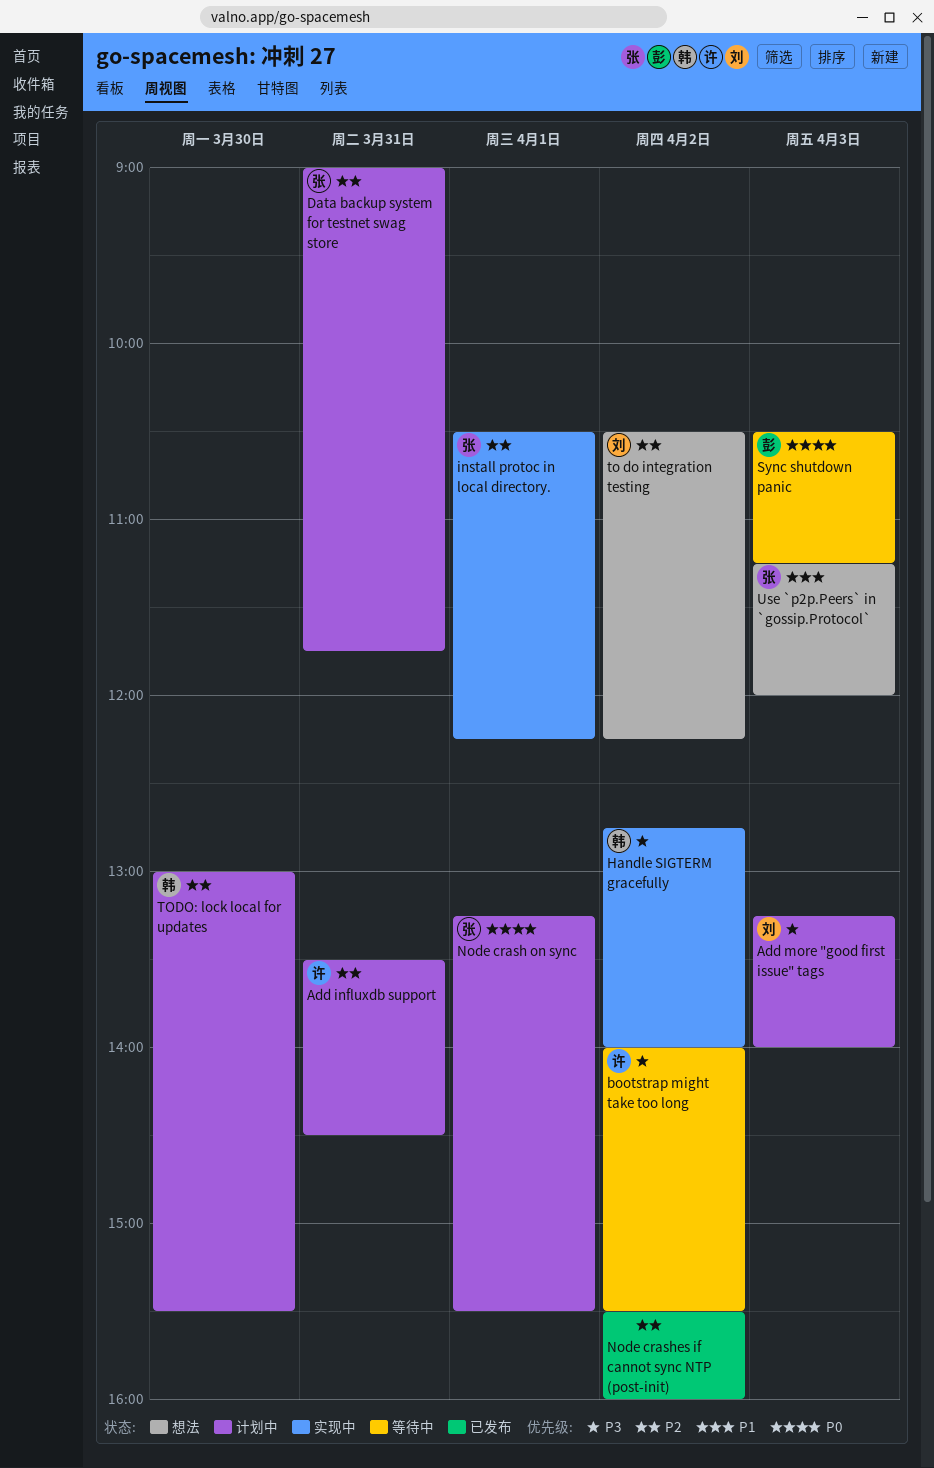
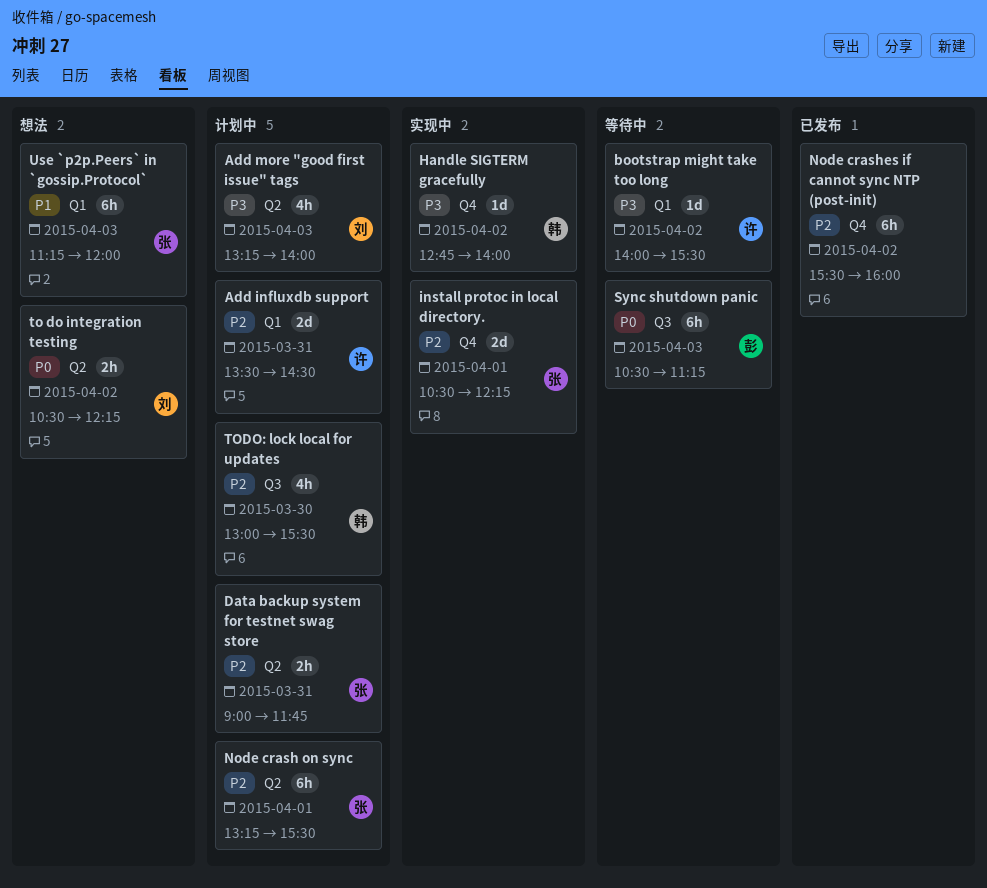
Node crash on sync, priority: P0 -> P2
to do integration testing, priority: P2 -> P0

